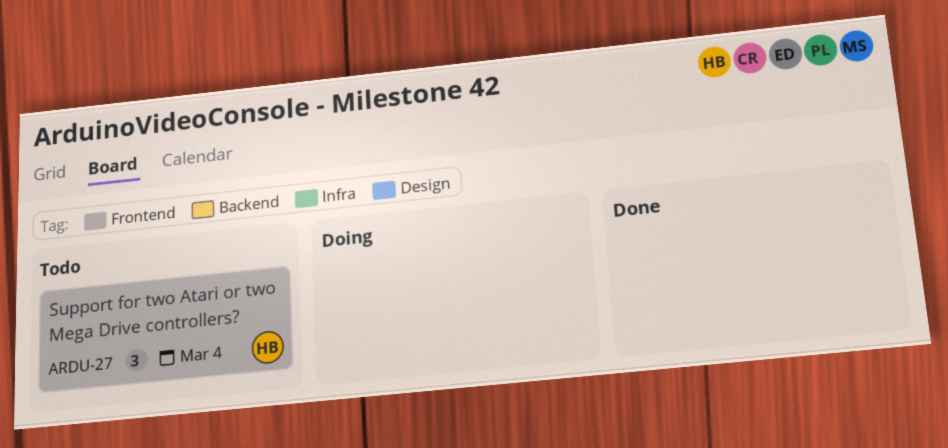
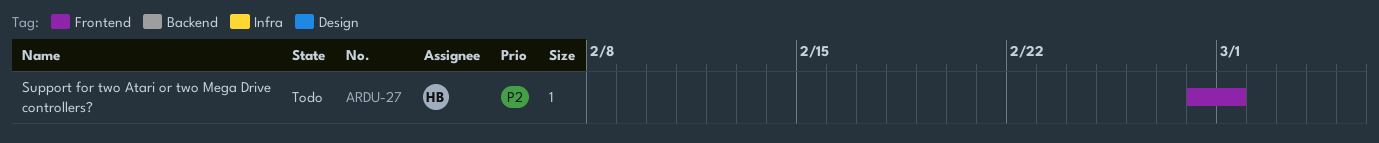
ARDU-27, estimate: 3 -> 1
ARDU-27, due: Mar 4 -> Mar 1

